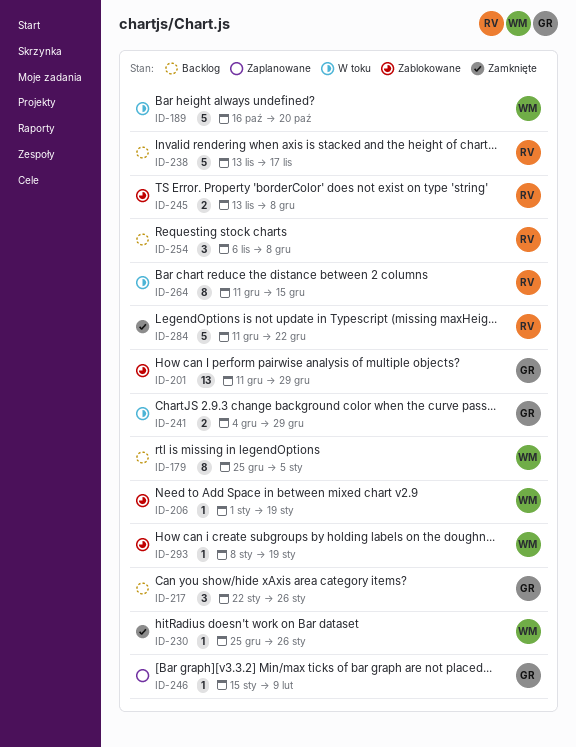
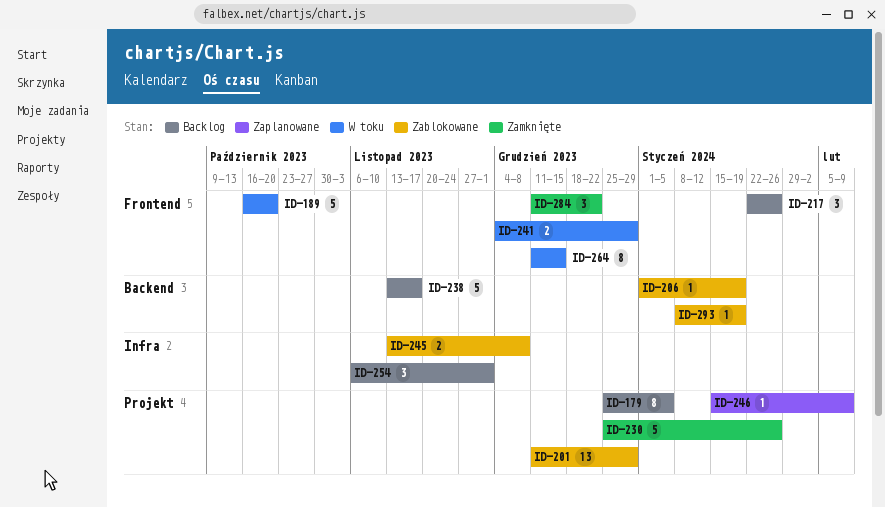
ID-230, estimate: 1 -> 5
ID-254, due: Dec 8 -> Dec 1
ID-284, estimate: 5 -> 3

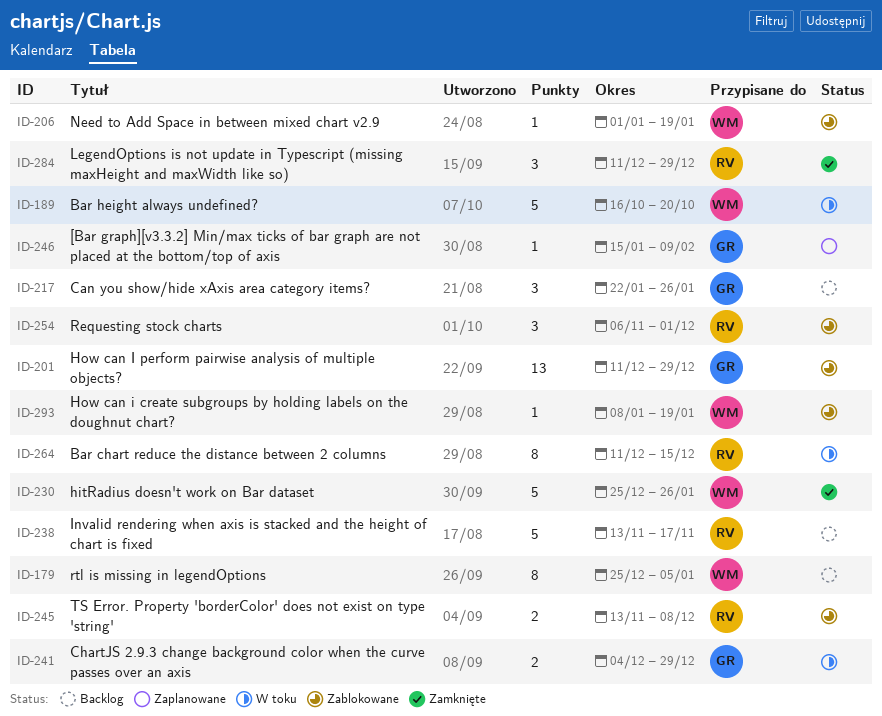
ID-254, status: Backlog -> Zablokowane
ID-284, due: Dec 22 -> Dec 29

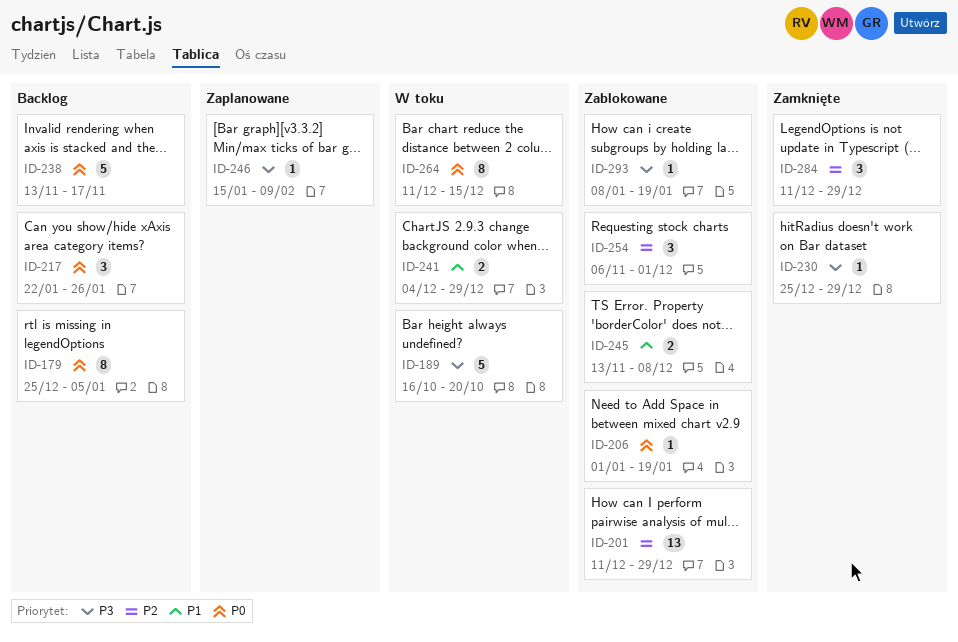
ID-230, estimate: 5 -> 1
ID-230, due: Jan 26 -> Dec 29

